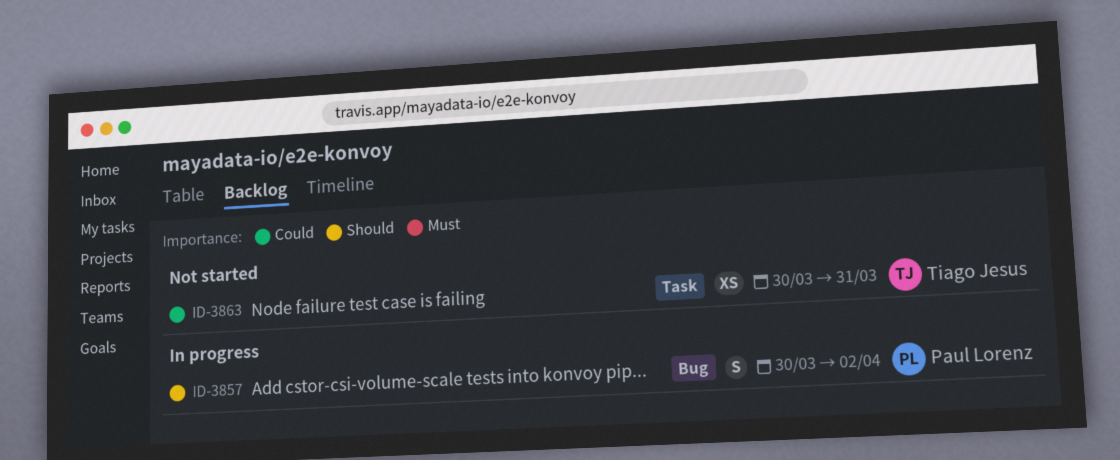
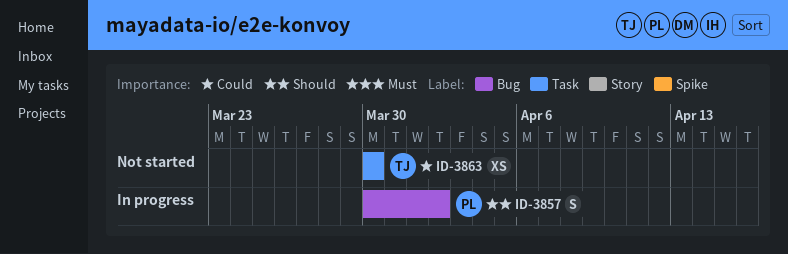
ID-3863, due: Mar 31 -> Mar 30

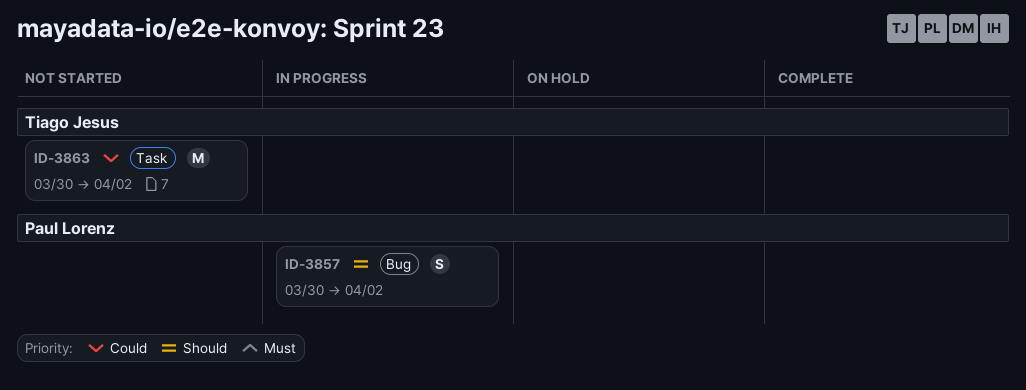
ID-3863, estimate: XS -> M
ID-3863, due: Mar 30 -> Apr 2

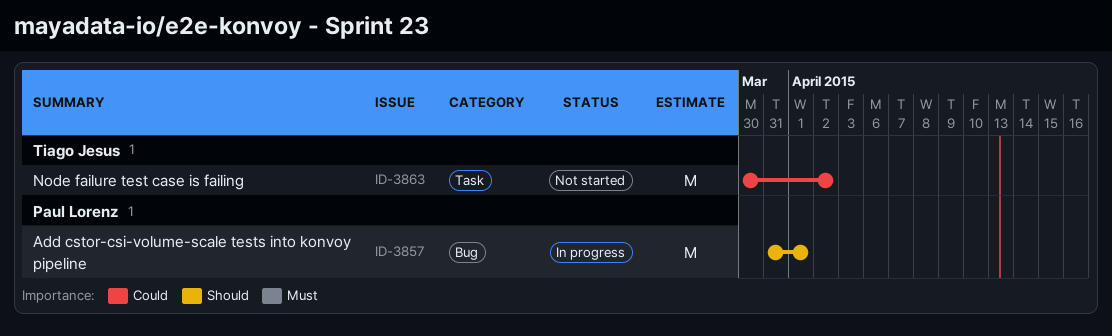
ID-3857, estimate: S -> M
ID-3857, start: Mar 30 -> Mar 31
ID-3857, due: Apr 2 -> Apr 1

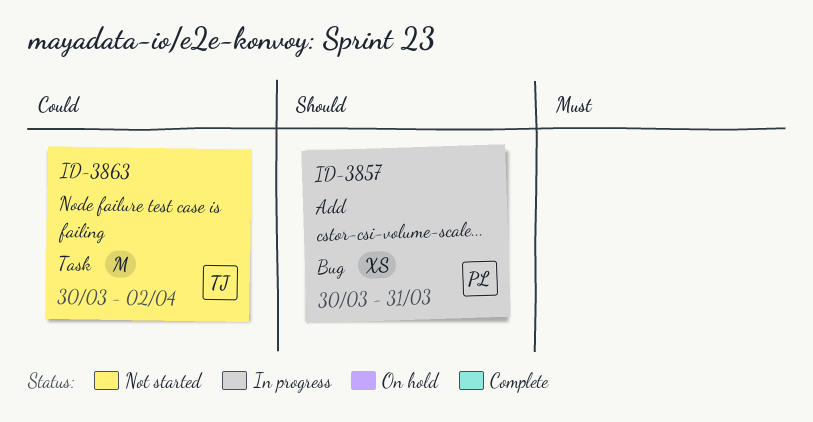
ID-3857, estimate: M -> XS
ID-3857, start: Mar 31 -> Mar 30
ID-3857, due: Apr 1 -> Mar 31

